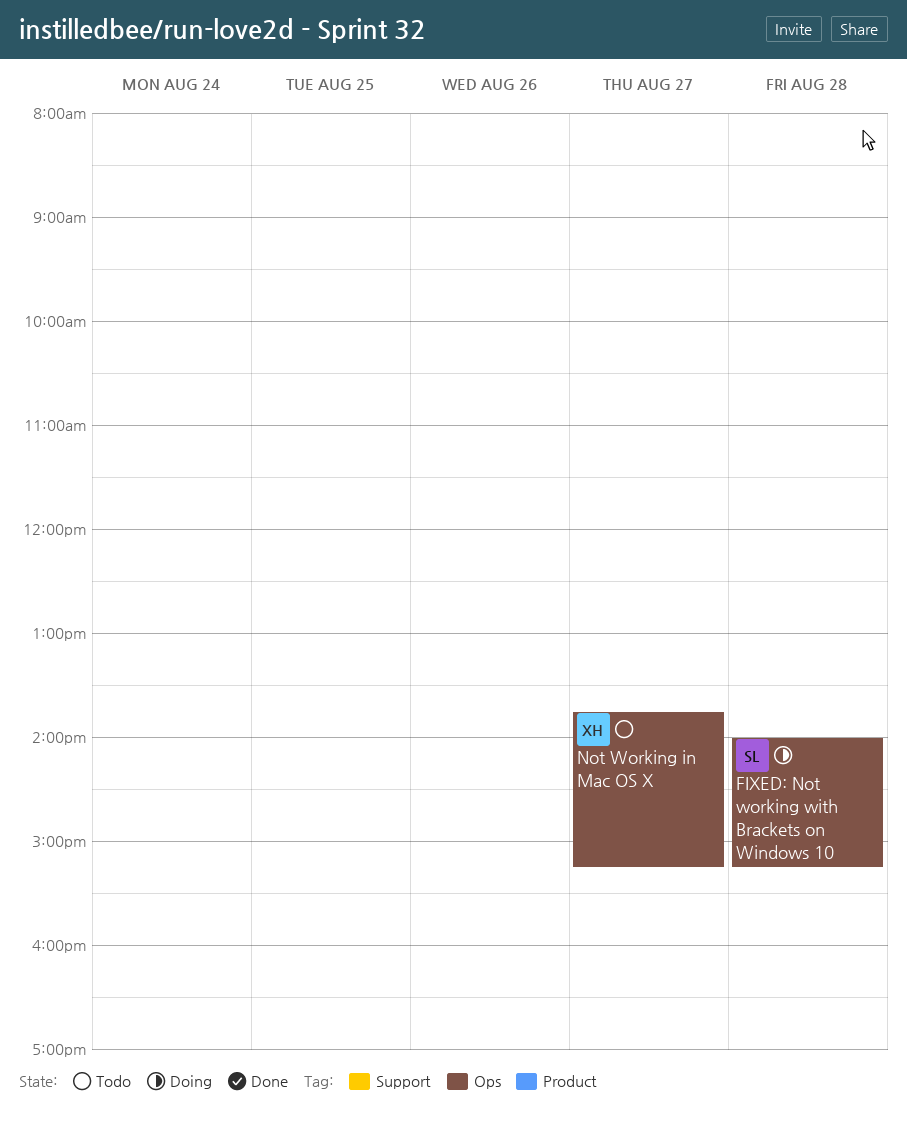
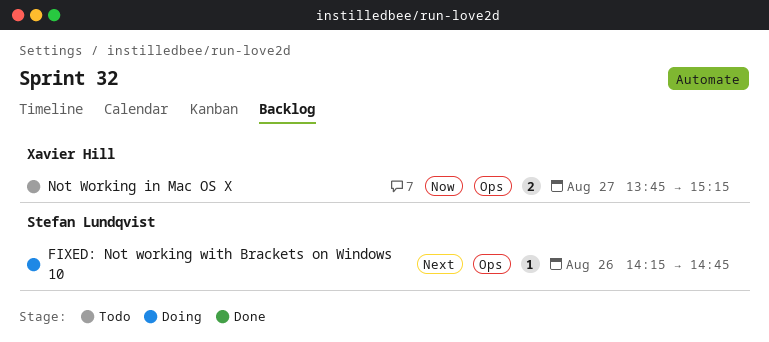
FIXED: Not working with Brackets on Windows 10, day: Aug 28 -> Aug 26
FIXED: Not working with Brackets on Windows 10, begins: 14:00 -> 14:15
FIXED: Not working with Brackets on Windows 10, ends: 15:15 -> 14:45

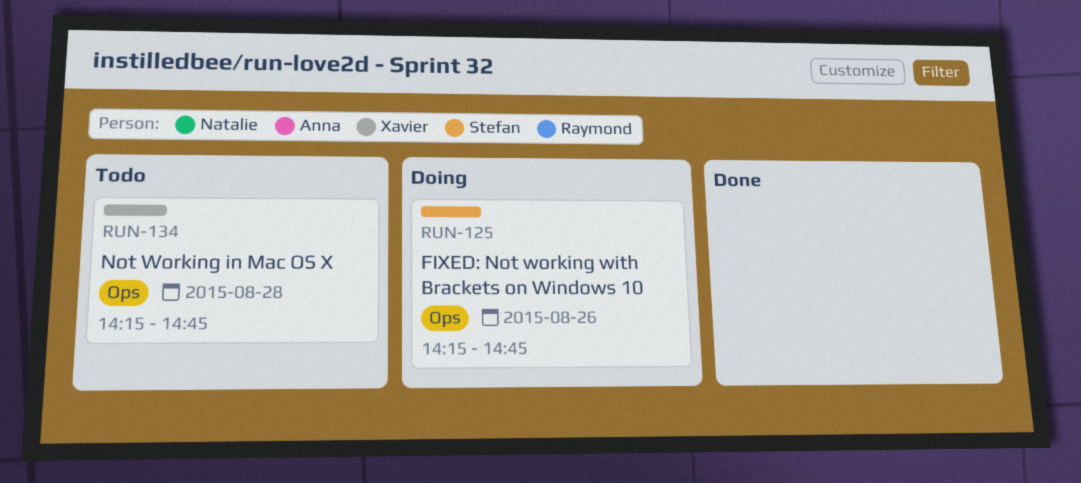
Not Working in Mac OS X, day: Aug 27 -> Aug 28
Not Working in Mac OS X, begins: 13:45 -> 14:15
Not Working in Mac OS X, ends: 15:15 -> 14:45

